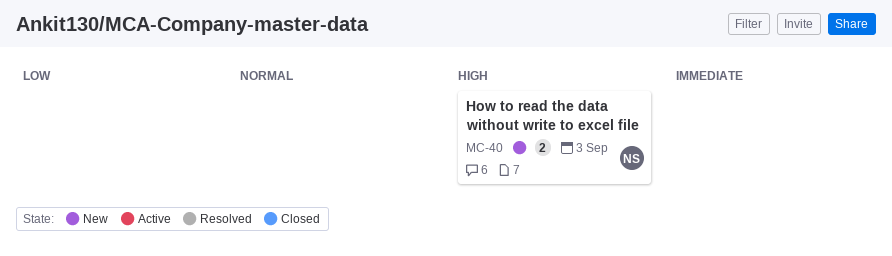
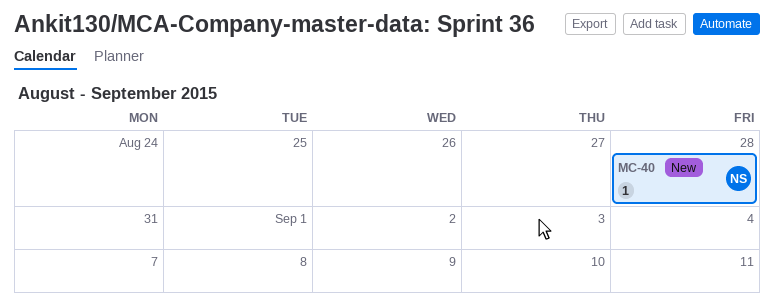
MC-40, estimate: 2 -> 1
MC-40, due: Sep 3 -> Aug 28

